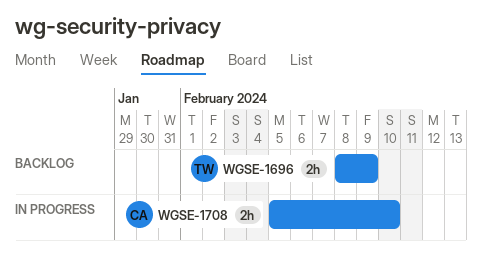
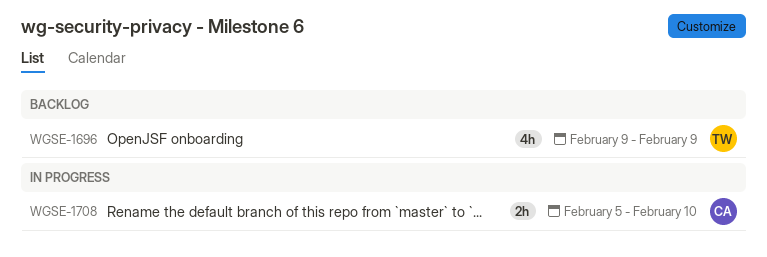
WGSE-1696, estimate: 2h -> 4h
WGSE-1696, start: Feb 8 -> Feb 9

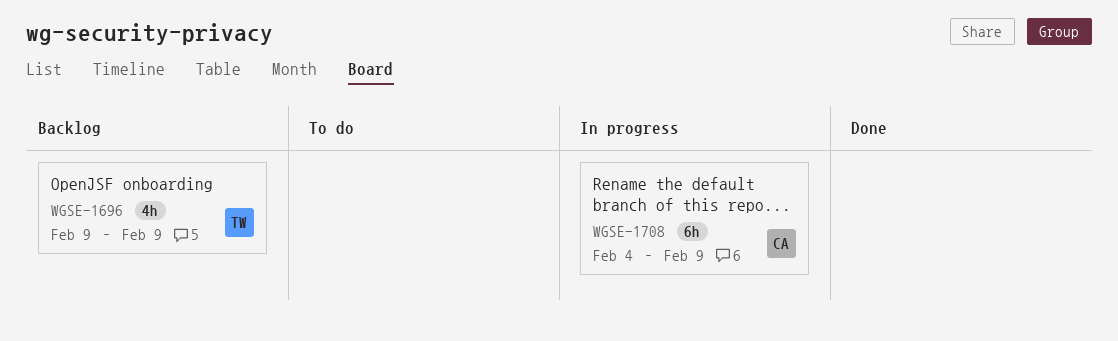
WGSE-1708, estimate: 2h -> 6h
WGSE-1708, start: Feb 5 -> Feb 4
WGSE-1708, due: Feb 10 -> Feb 9

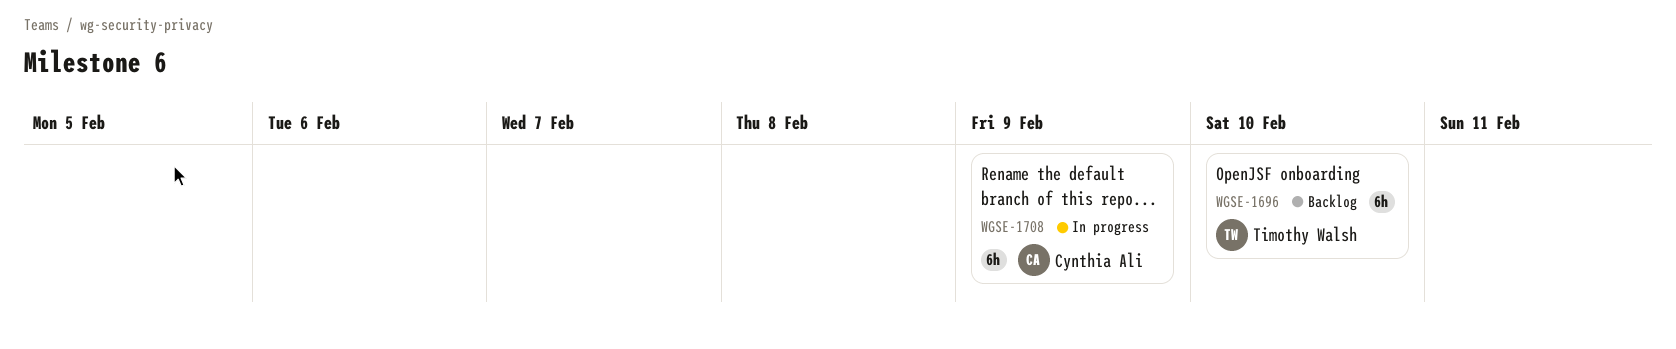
WGSE-1696, estimate: 4h -> 6h
WGSE-1696, due: Feb 9 -> Feb 10

